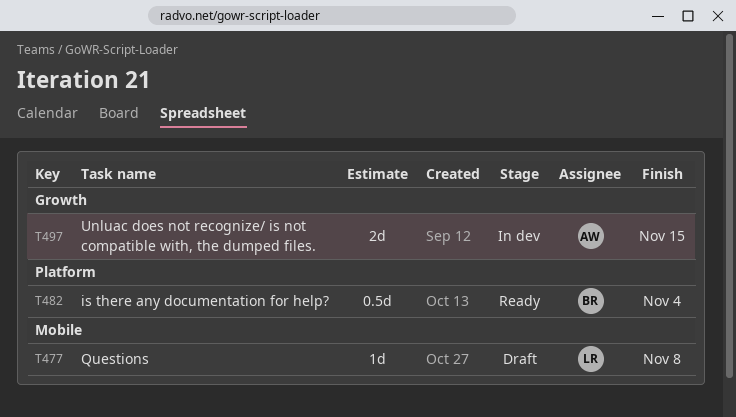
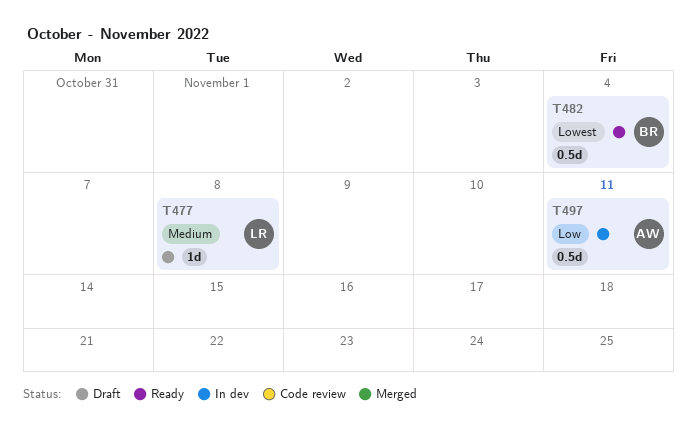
T497, estimate: 2d -> 0.5d
T497, due: Nov 15 -> Nov 11

